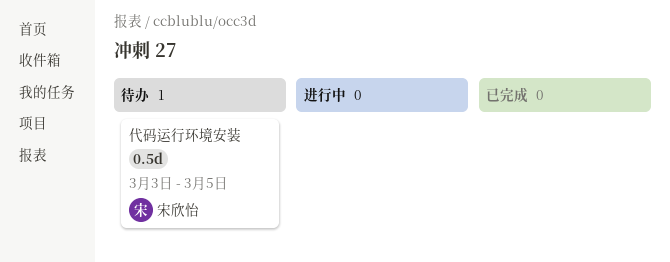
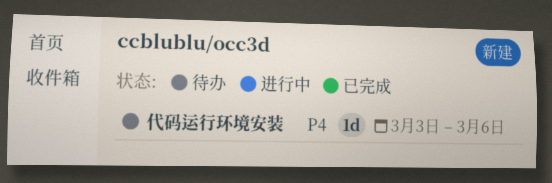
代码运行环境安装, estimate: 0.5d -> 1d
代码运行环境安装, due: Mar 5 -> Mar 6

